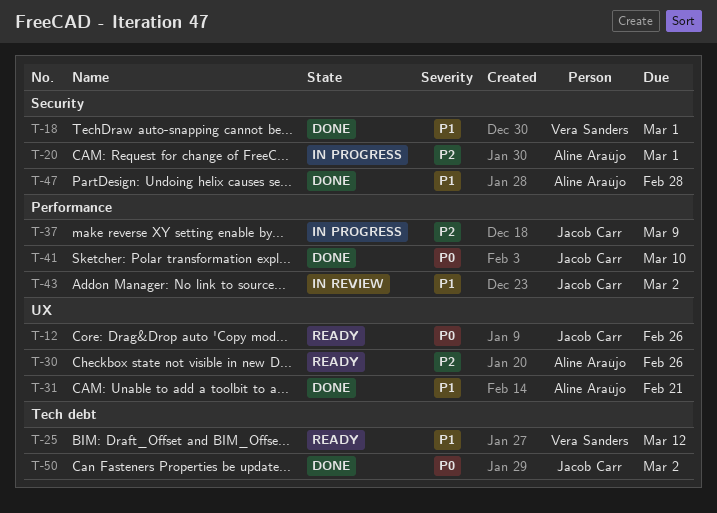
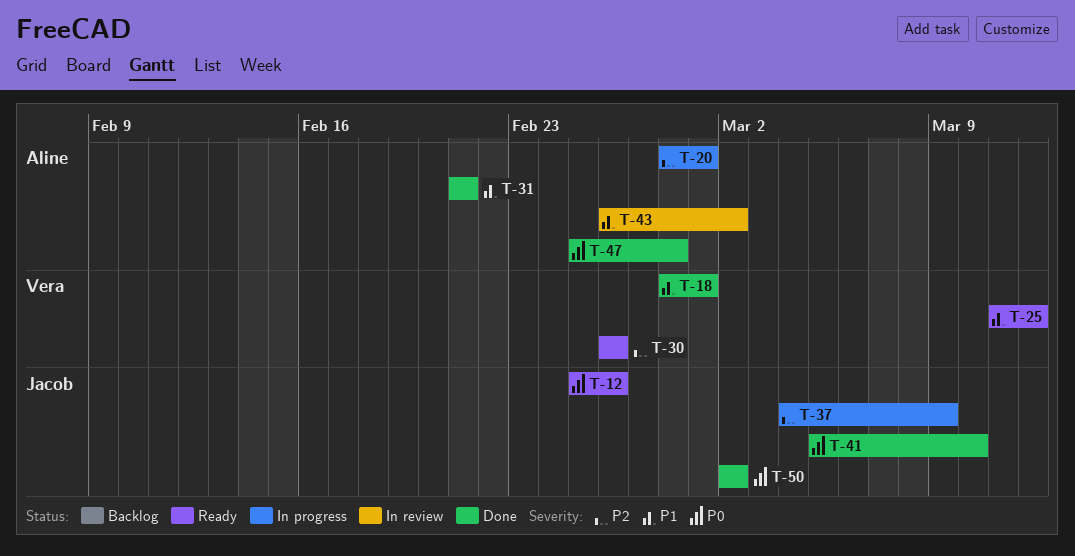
T-30, owner: Aline Araújo -> Vera Sanders
T-43, owner: Jacob Carr -> Aline Araújo
T-47, priority: P1 -> P0

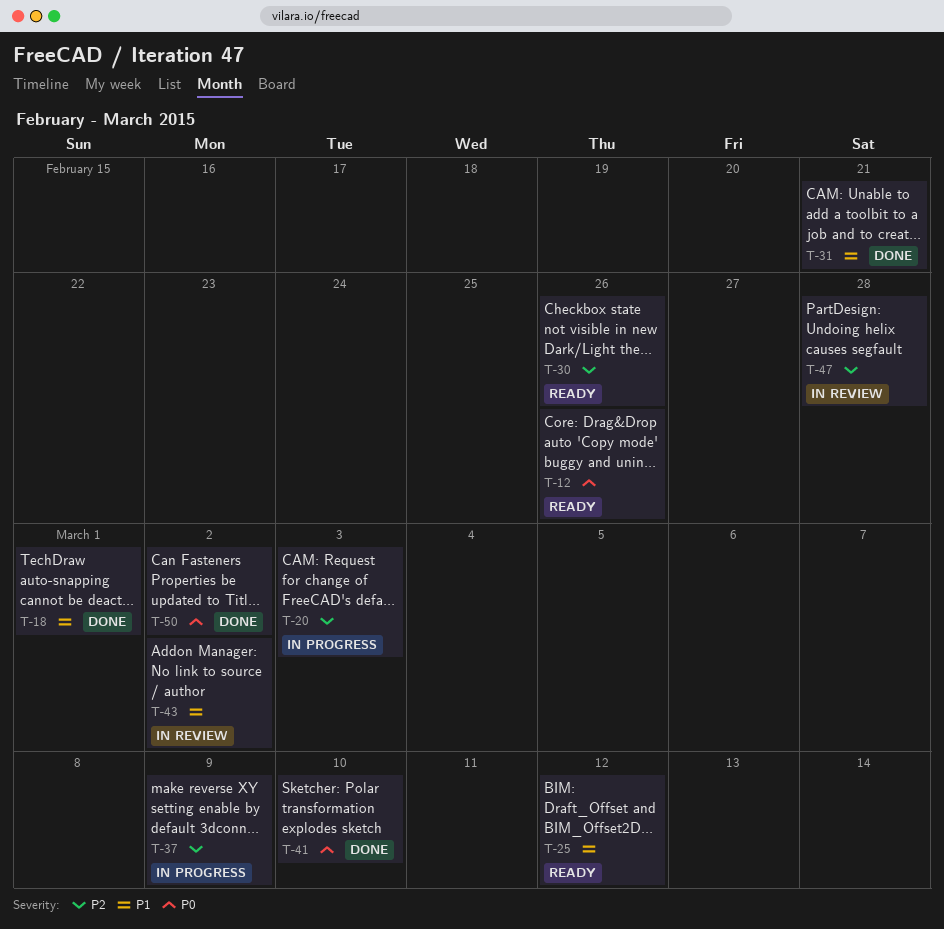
T-20, due: Mar 1 -> Mar 3
T-47, status: Done -> In review
T-47, priority: P0 -> P2

